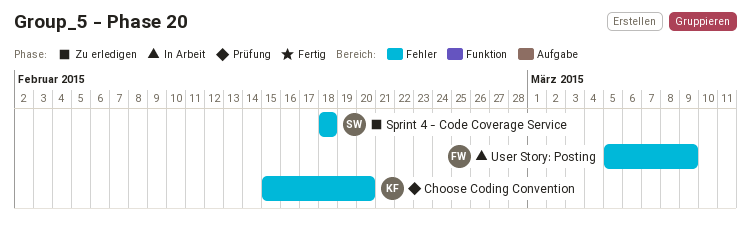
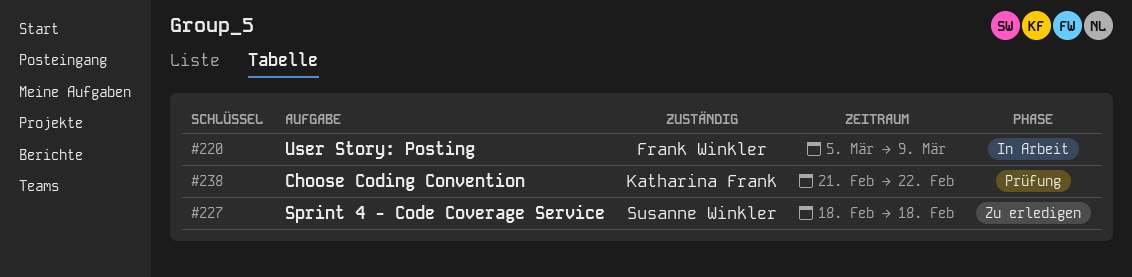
Choose Coding Convention, start: Feb 15 -> Feb 21
Choose Coding Convention, due: Feb 20 -> Feb 22

